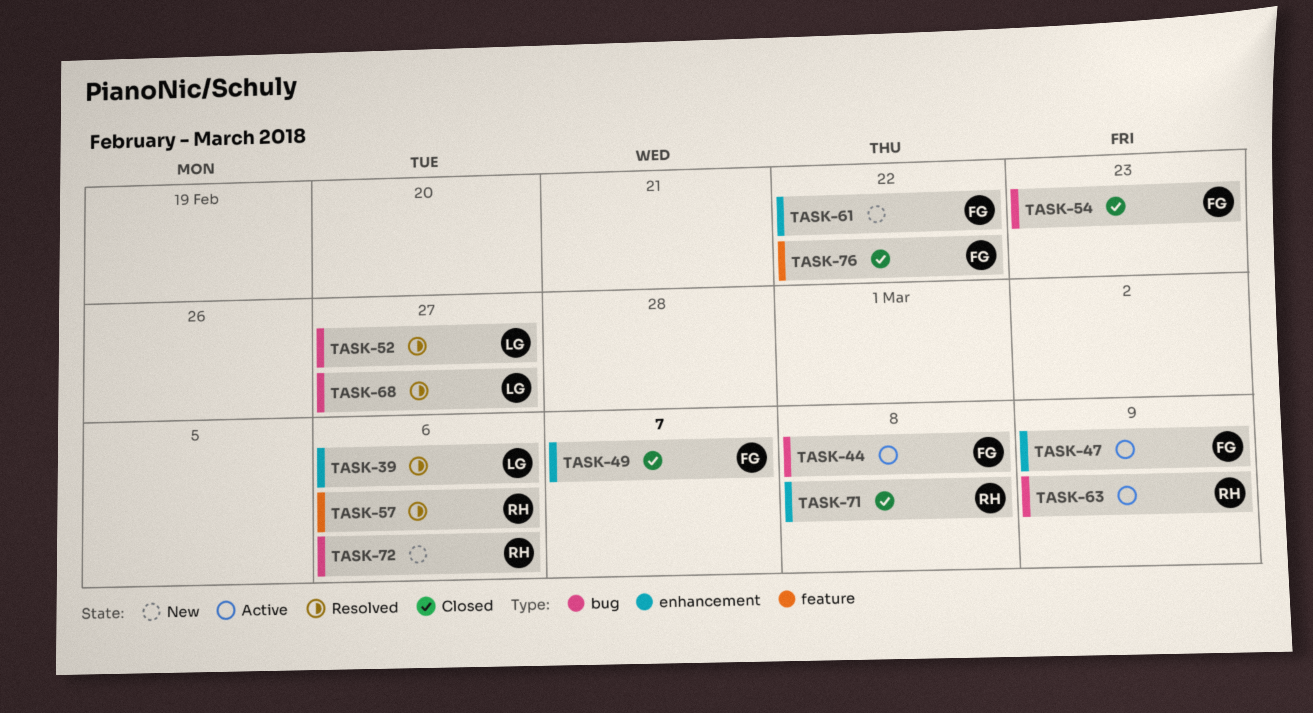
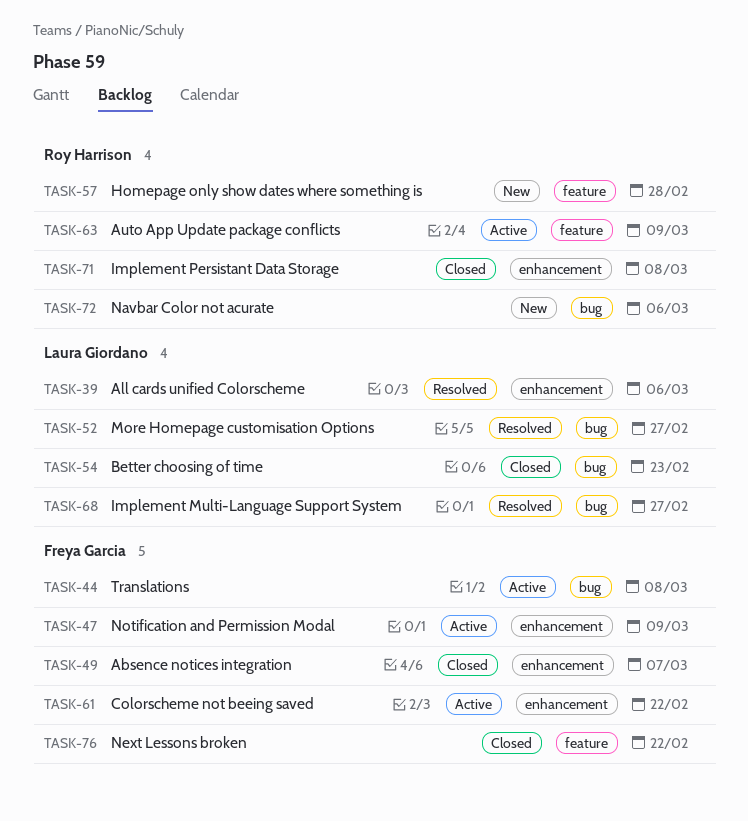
TASK-54, owner: Freya Garcia -> Laura Giordano
TASK-57, status: Resolved -> New
TASK-57, due: Mar 6 -> Feb 28
TASK-61, status: New -> Active
TASK-63, label: bug -> feature

